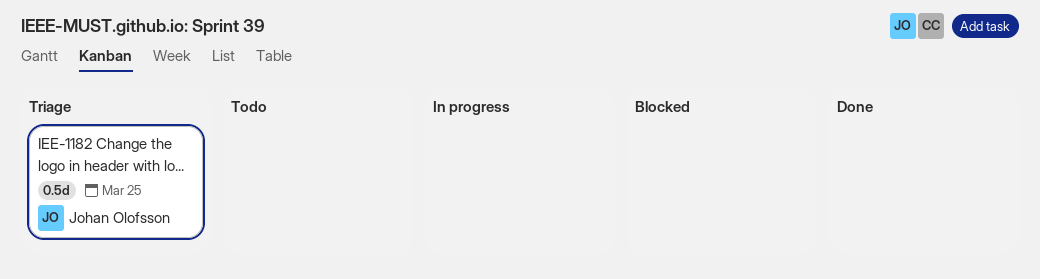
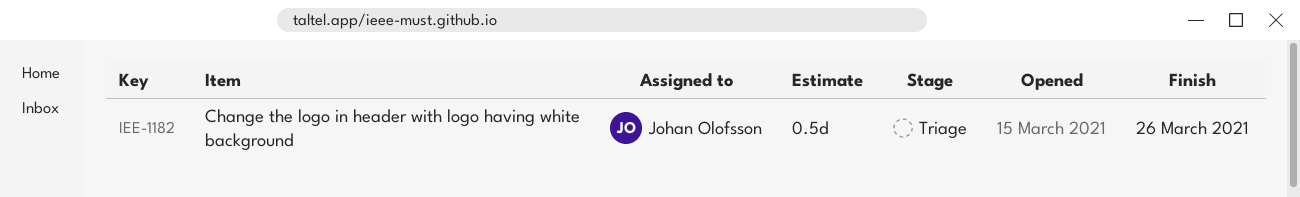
IEE-1182, due: Mar 25 -> Mar 26

